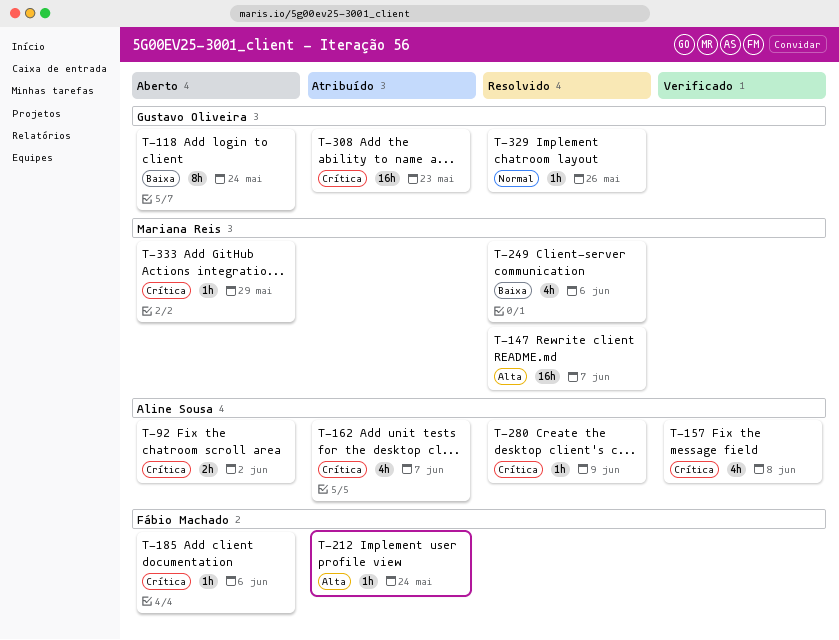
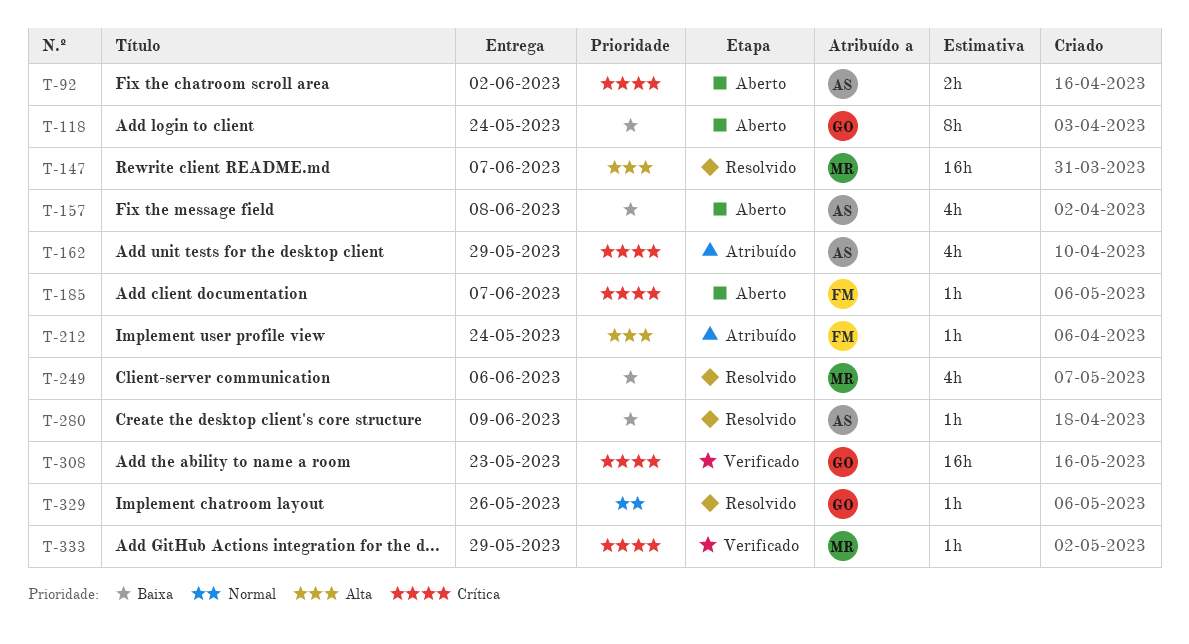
T-157, status: Verificado -> Aberto
T-157, priority: Crítica -> Baixa
T-162, due: Jun 7 -> May 29
T-185, due: Jun 6 -> Jun 7
T-280, priority: Crítica -> Baixa
T-308, status: Atribuído -> Verificado
T-333, status: Aberto -> Verificado

